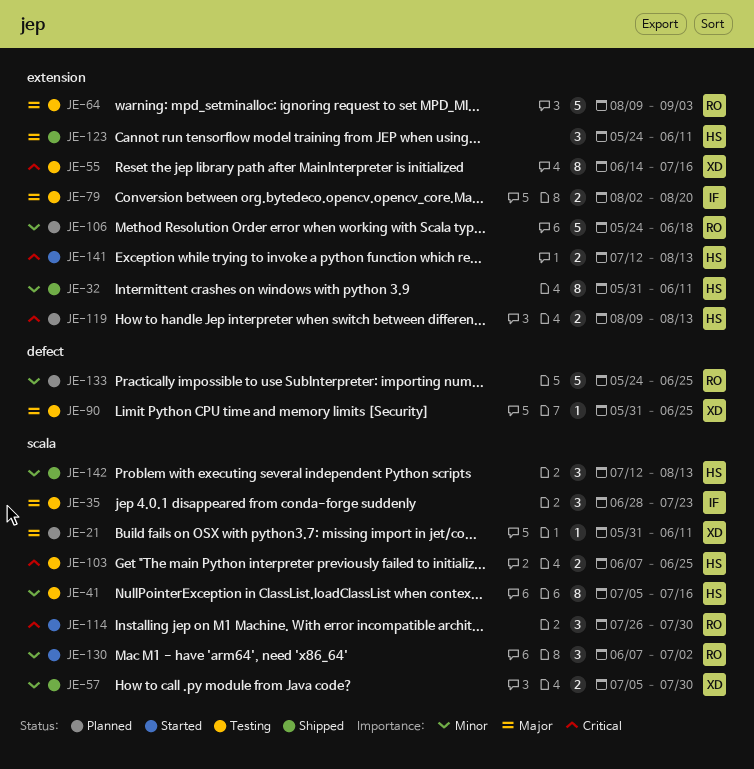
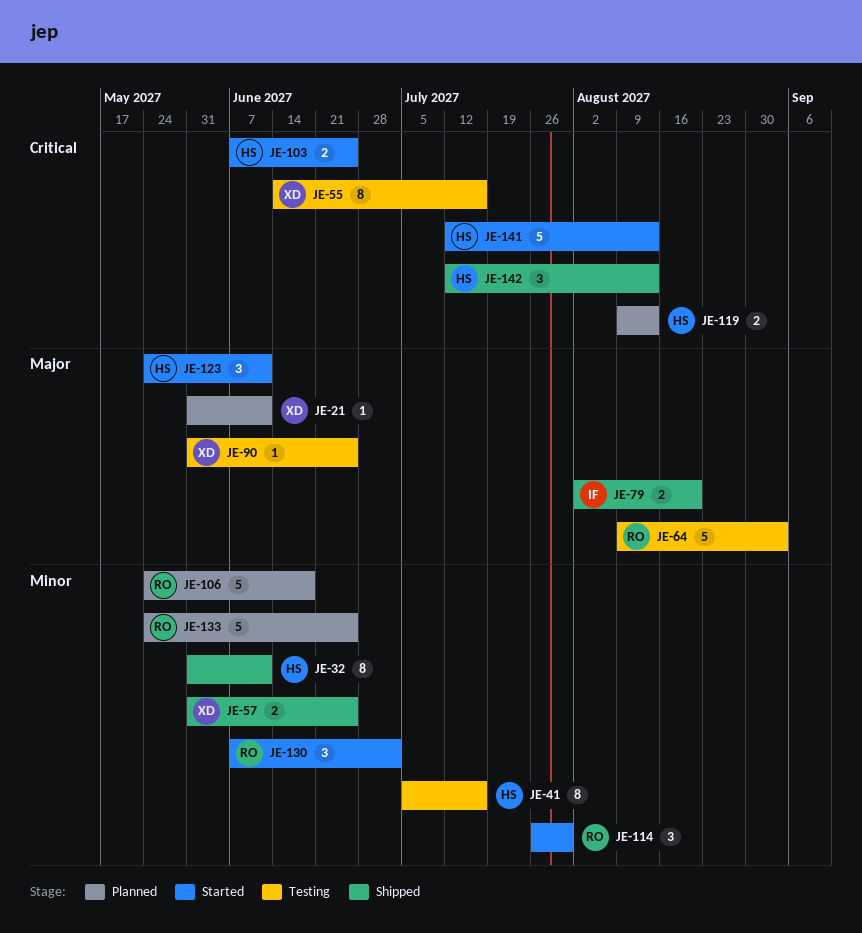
JE-35: present -> none
JE-57, start: Jul 5 -> May 31
JE-57, due: Jul 30 -> Jun 25
JE-79, status: Testing -> Shipped
JE-103, status: Testing -> Started
JE-114, priority: Critical -> Minor
JE-123, status: Shipped -> Started
JE-141, estimate: 2 -> 5
JE-142, priority: Minor -> Critical

